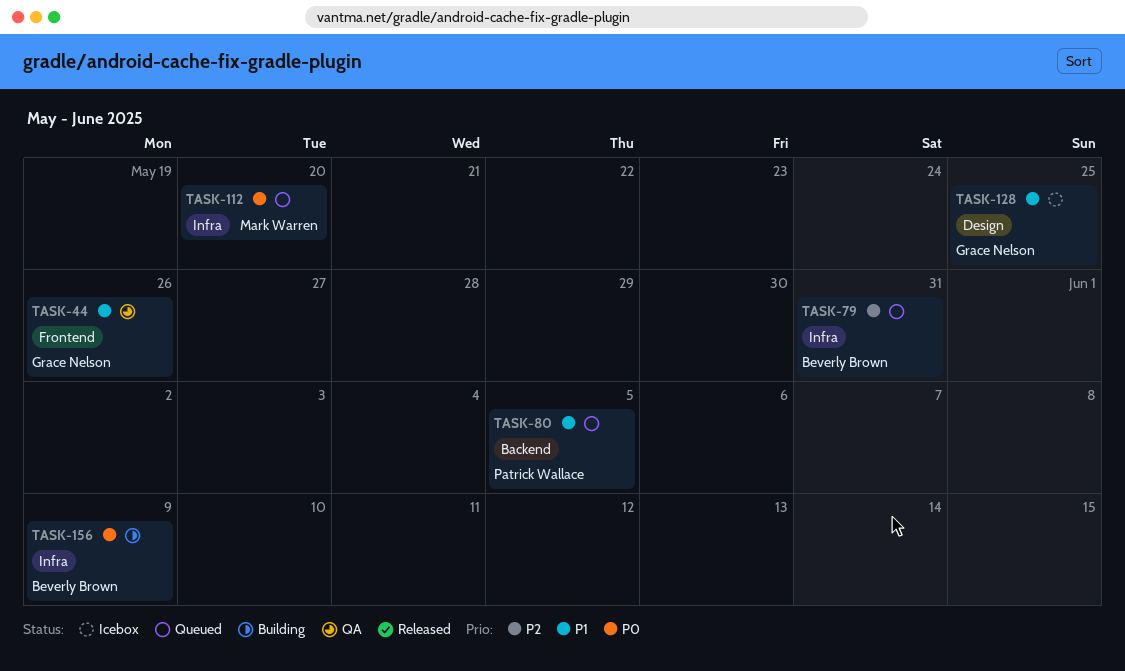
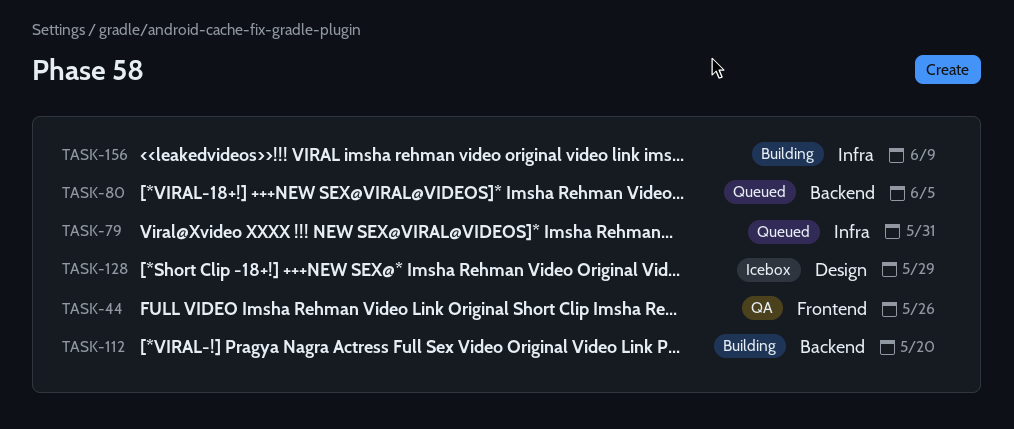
TASK-112, status: Queued -> Building
TASK-112, label: Infra -> Backend
TASK-128, due: May 25 -> May 29

